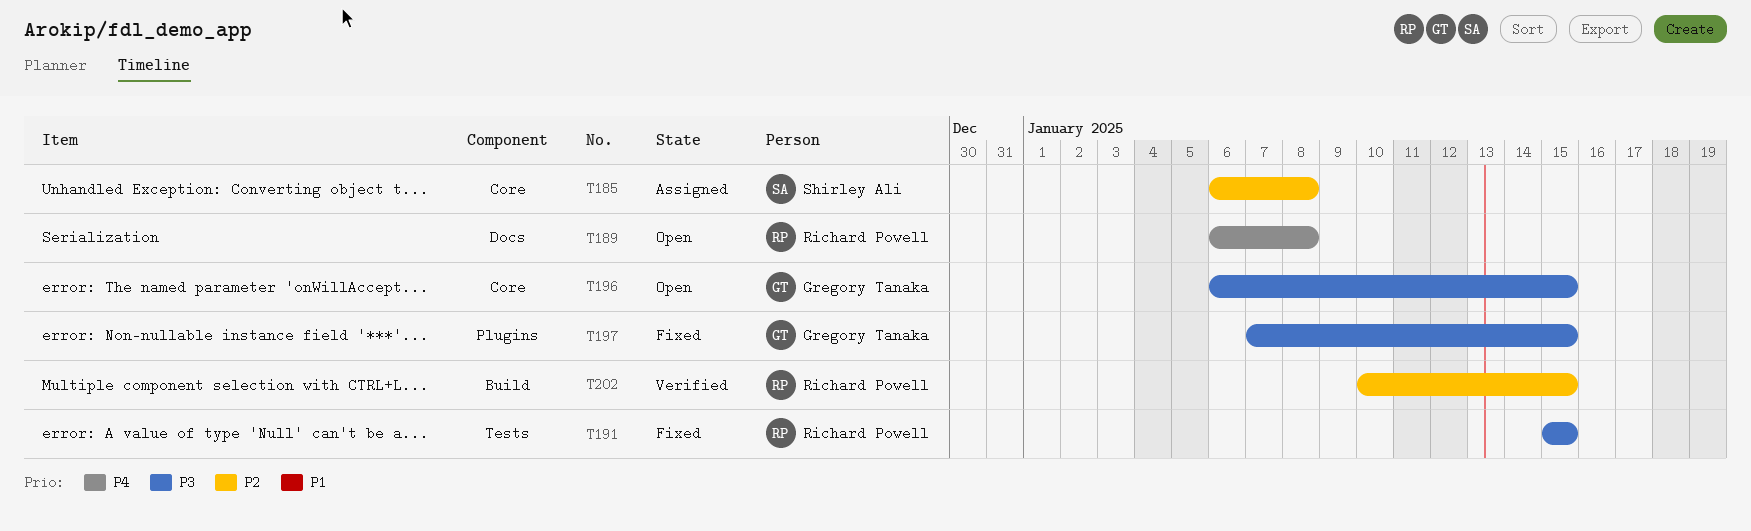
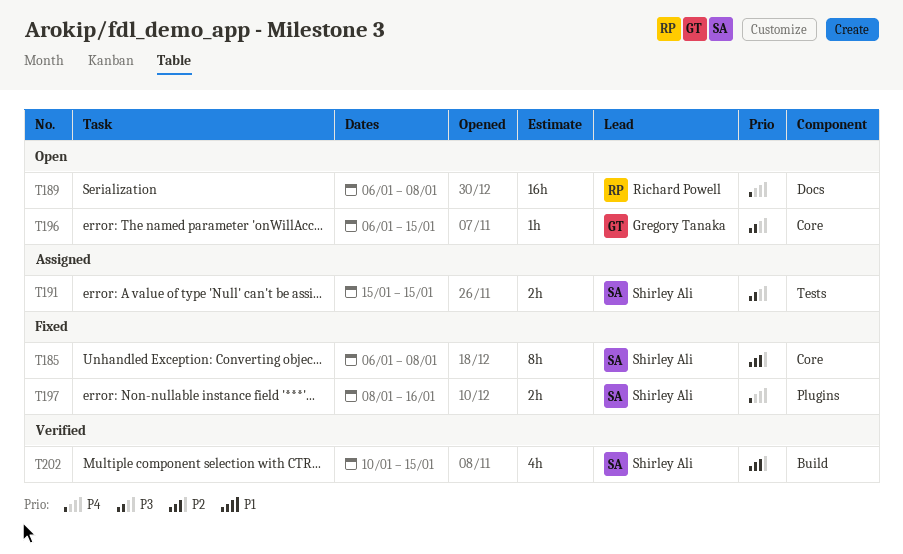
T185, status: Assigned -> Fixed
T191, status: Fixed -> Assigned
T191, owner: Richard Powell -> Shirley Ali
T197, owner: Gregory Tanaka -> Shirley Ali
T197, priority: P3 -> P4
T197, start: Jan 7 -> Jan 8
T197, due: Jan 15 -> Jan 16
T202, owner: Richard Powell -> Shirley Ali

